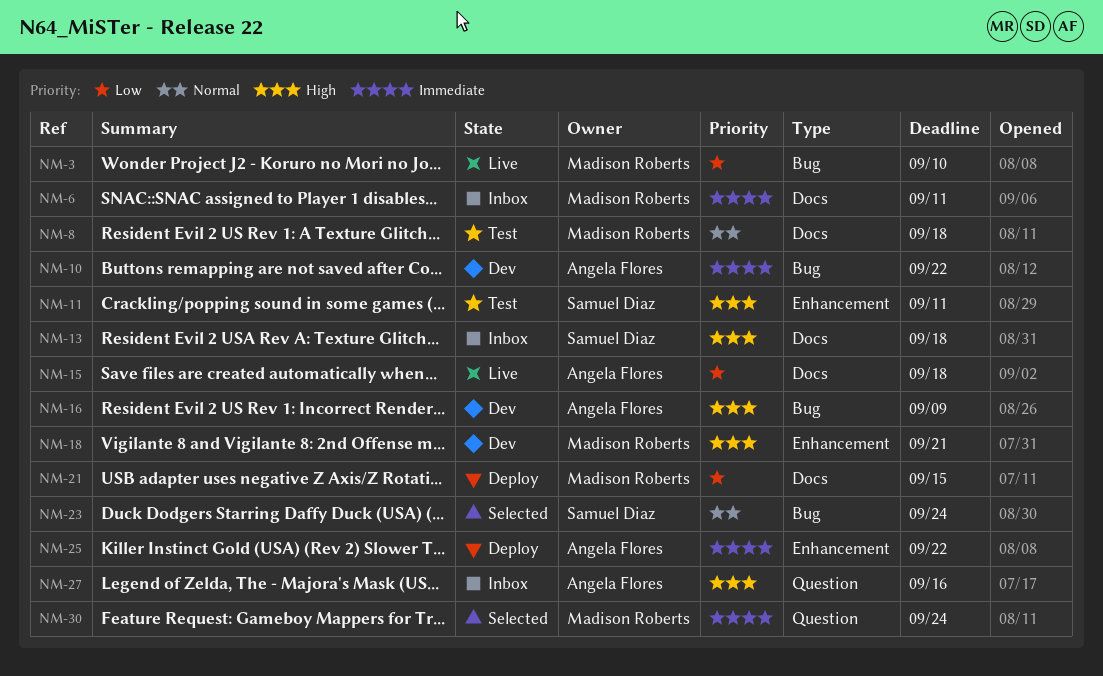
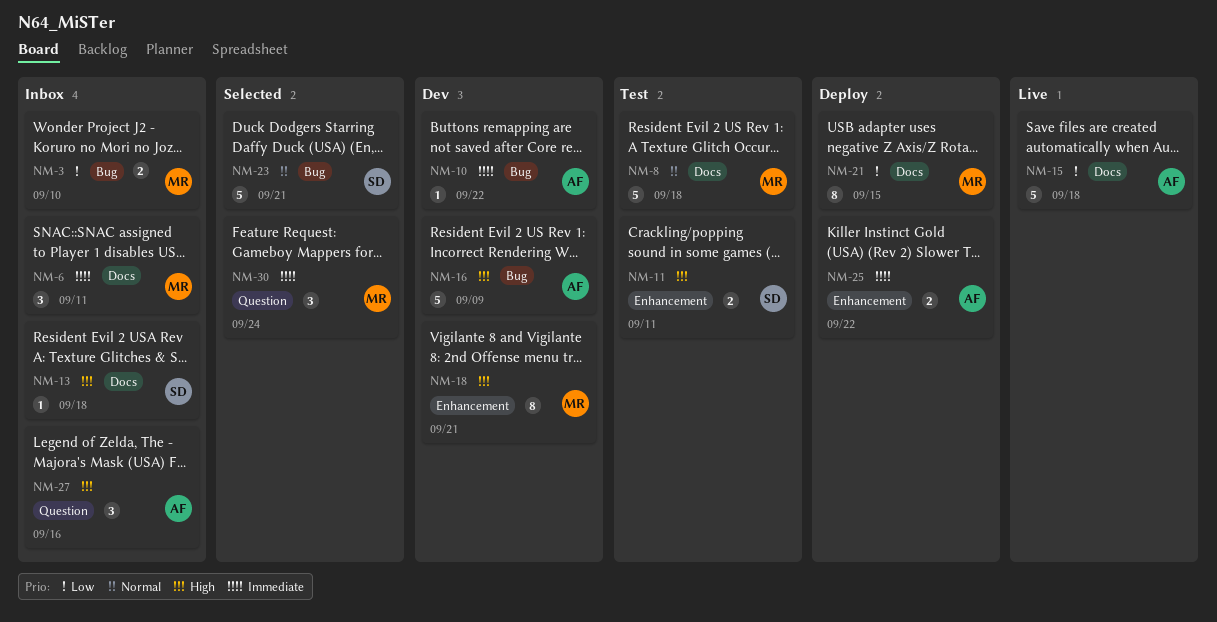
NM-3, status: Live -> Inbox
NM-23, due: Sep 24 -> Sep 21

